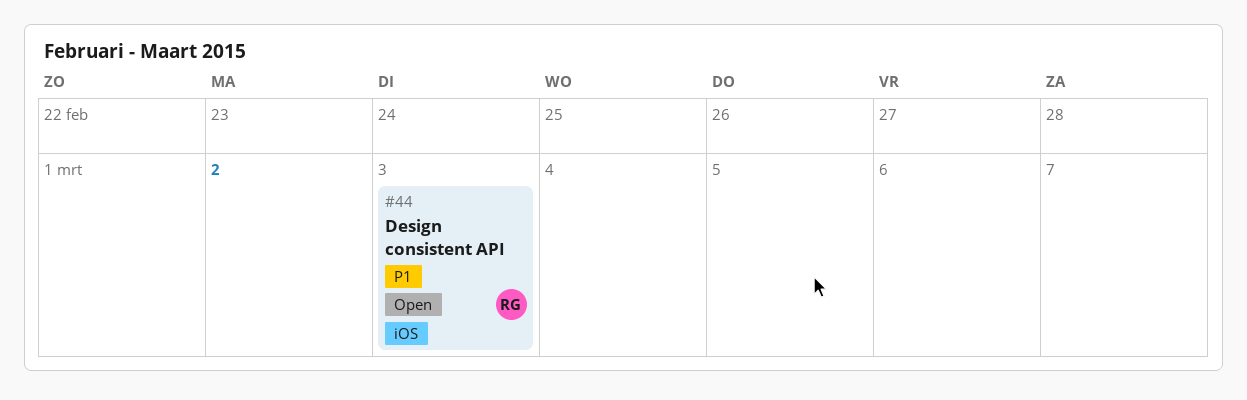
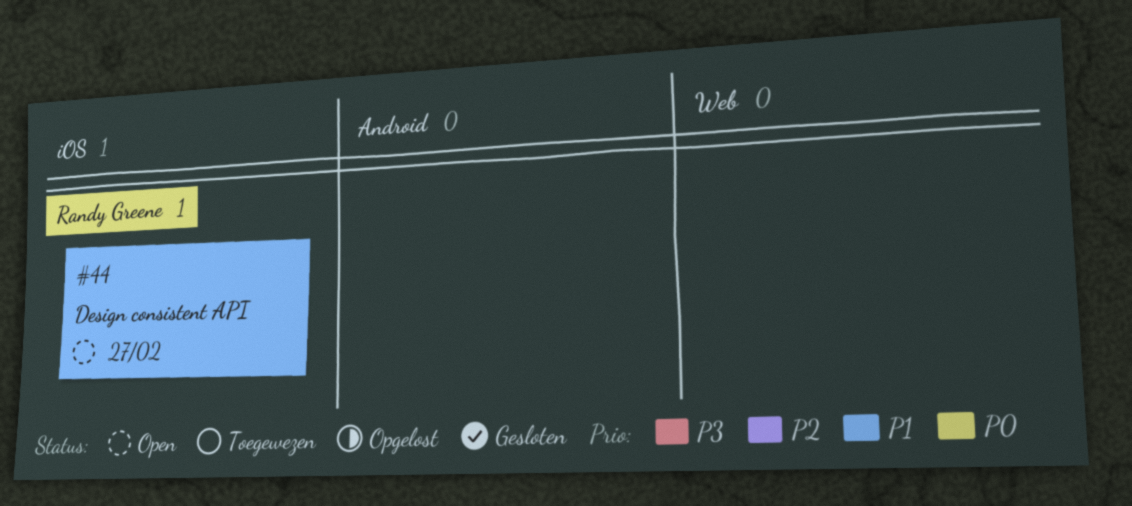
#44, due: Mar 3 -> Feb 27

